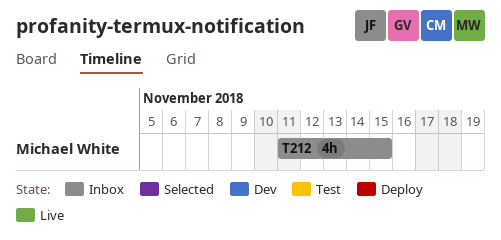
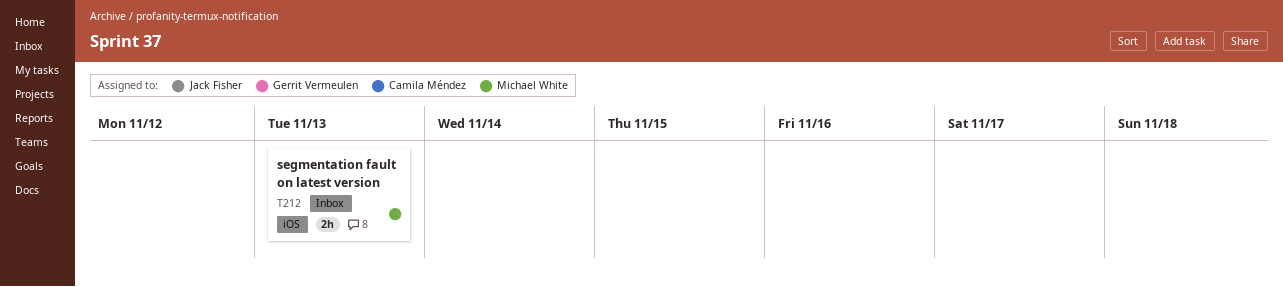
T212, estimate: 4h -> 2h
T212, due: Nov 15 -> Nov 13

